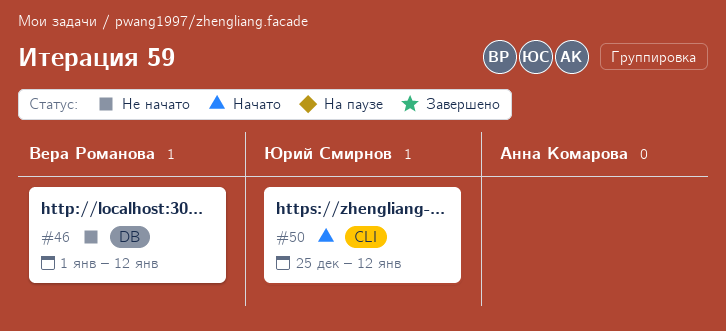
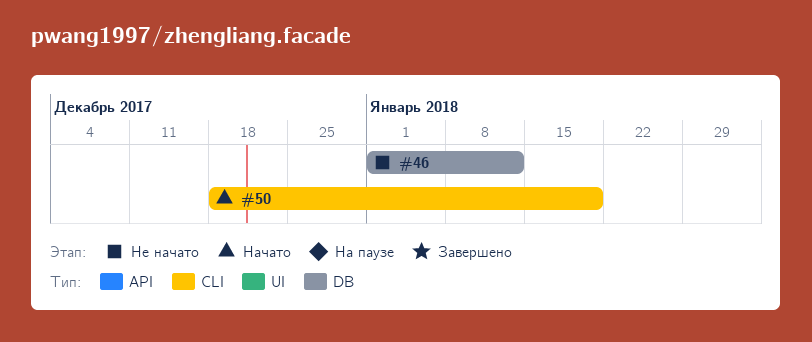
#50, start: Dec 25 -> Dec 18
#50, due: Jan 12 -> Jan 19

